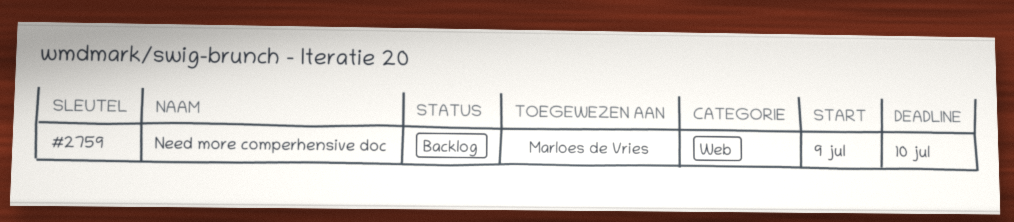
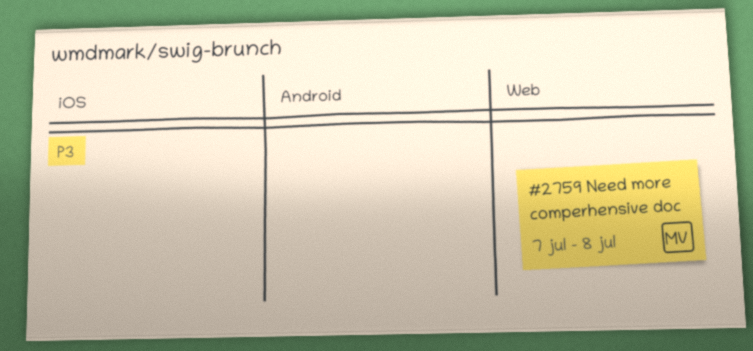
#2759, start: Jul 9 -> Jul 7
#2759, due: Jul 10 -> Jul 8

